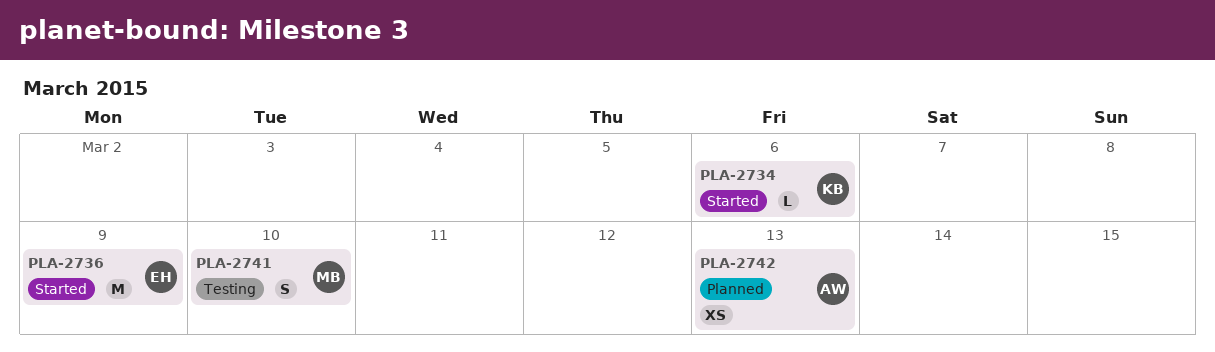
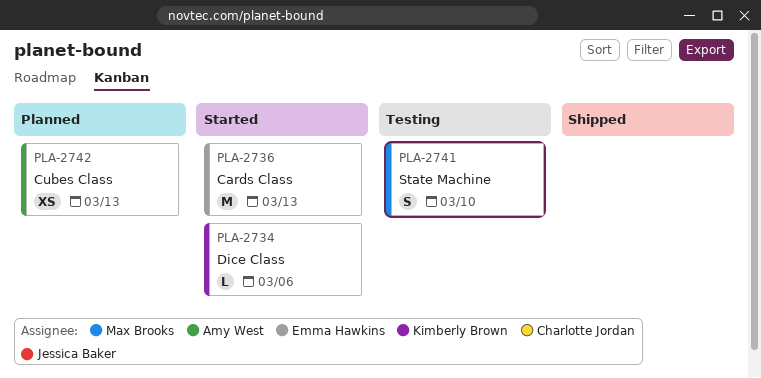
PLA-2736, due: Mar 9 -> Mar 13

